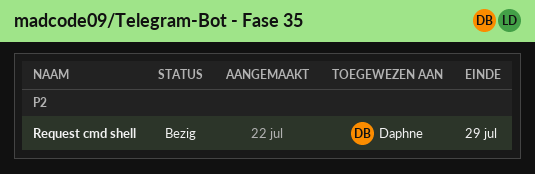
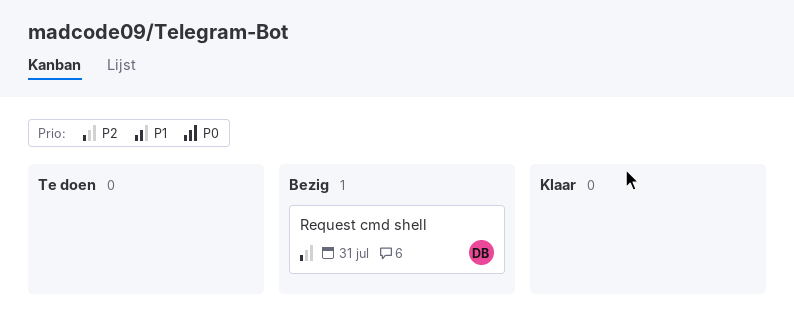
Request cmd shell, due: Jul 29 -> Jul 31

